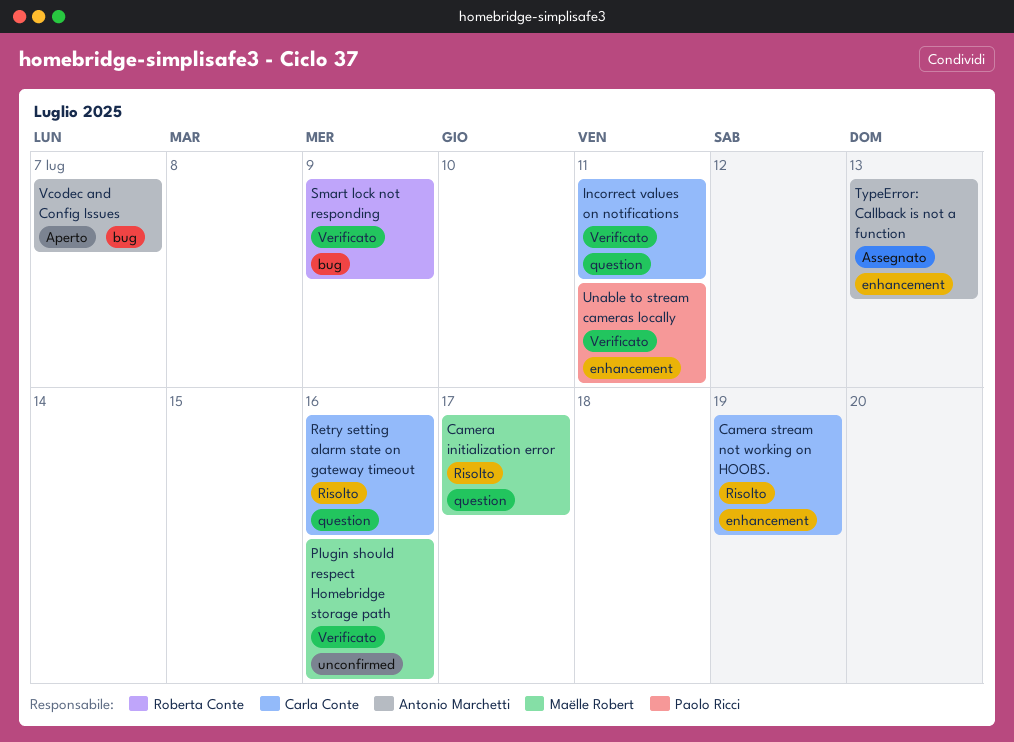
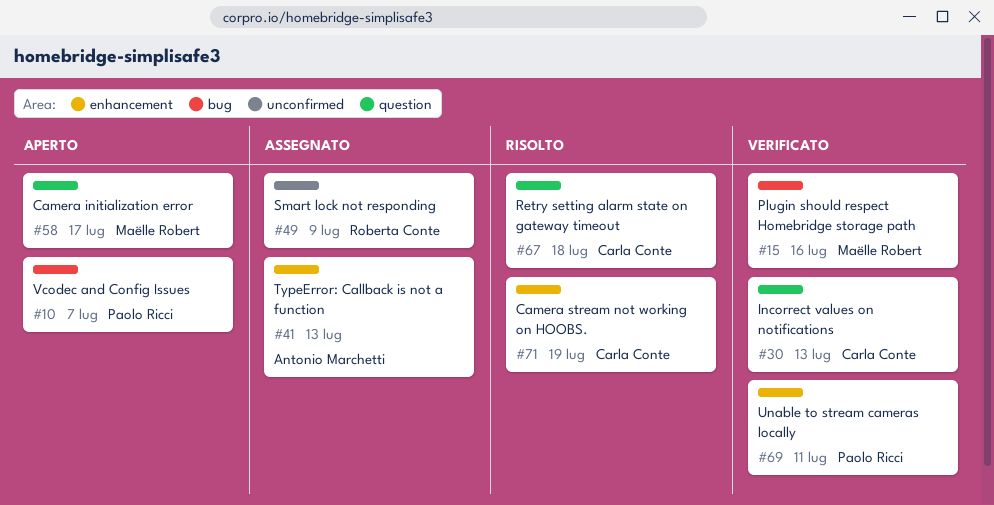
Camera initialization error, status: Risolto -> Aperto
Incorrect values on notifications, due: Jul 11 -> Jul 13
Plugin should respect Homebridge storage path, label: unconfirmed -> bug
Retry setting alarm state on gateway timeout, due: Jul 16 -> Jul 18
Smart lock not responding, status: Verificato -> Assegnato
Smart lock not responding, label: bug -> unconfirmed
Vcodec and Config Issues, owner: Antonio Marchetti -> Paolo Ricci

